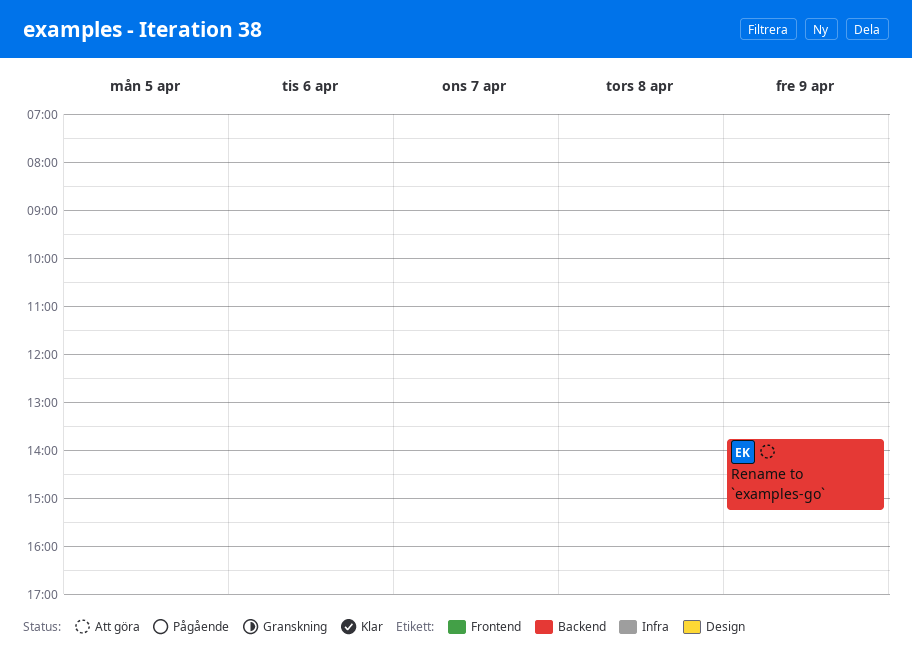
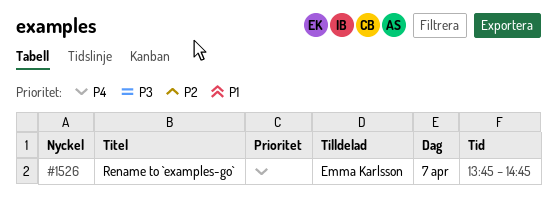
Rename to `examples-go`, day: Apr 9 -> Apr 7
Rename to `examples-go`, ends: 15:15 -> 14:45

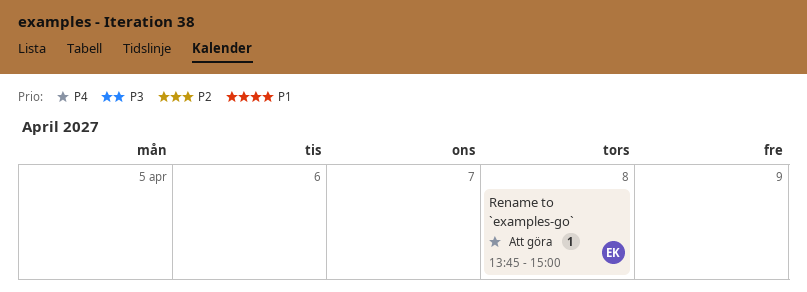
Rename to `examples-go`, day: Apr 7 -> Apr 8
Rename to `examples-go`, ends: 14:45 -> 15:00

